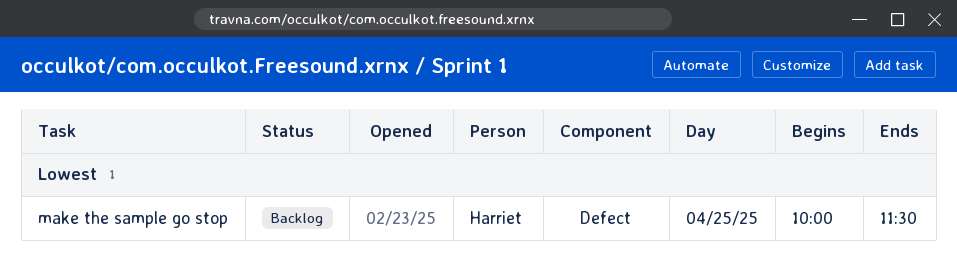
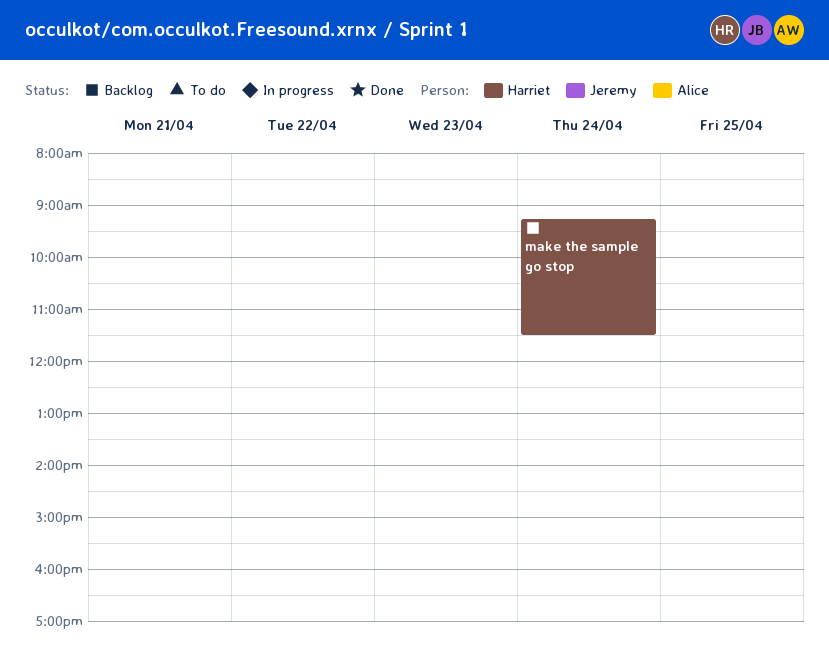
make the sample go stop, day: Apr 25 -> Apr 24
make the sample go stop, begins: 10:00 -> 09:15

